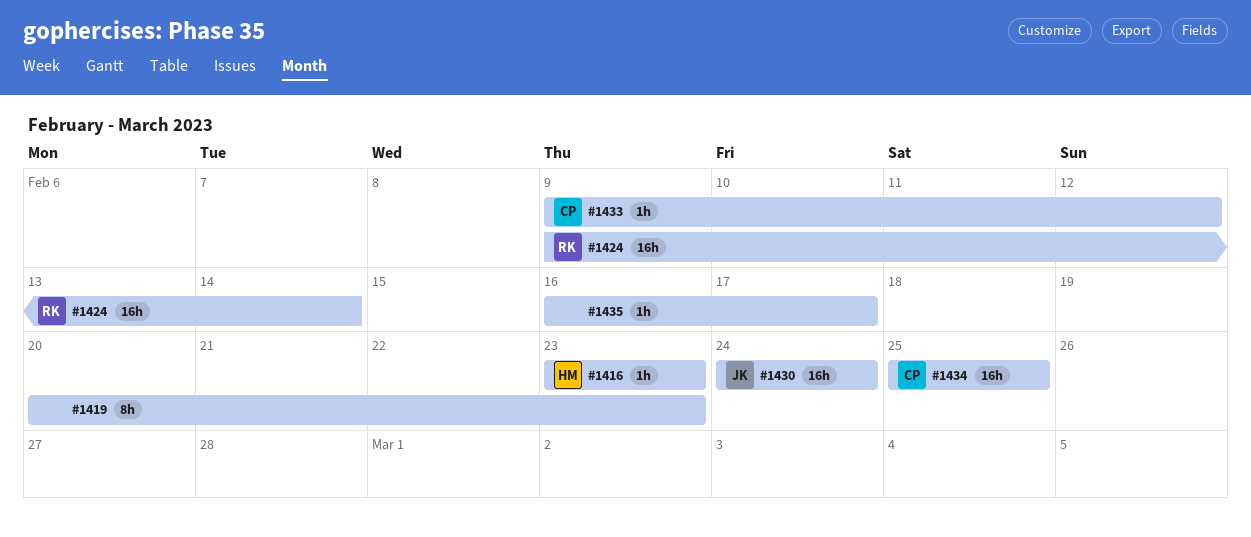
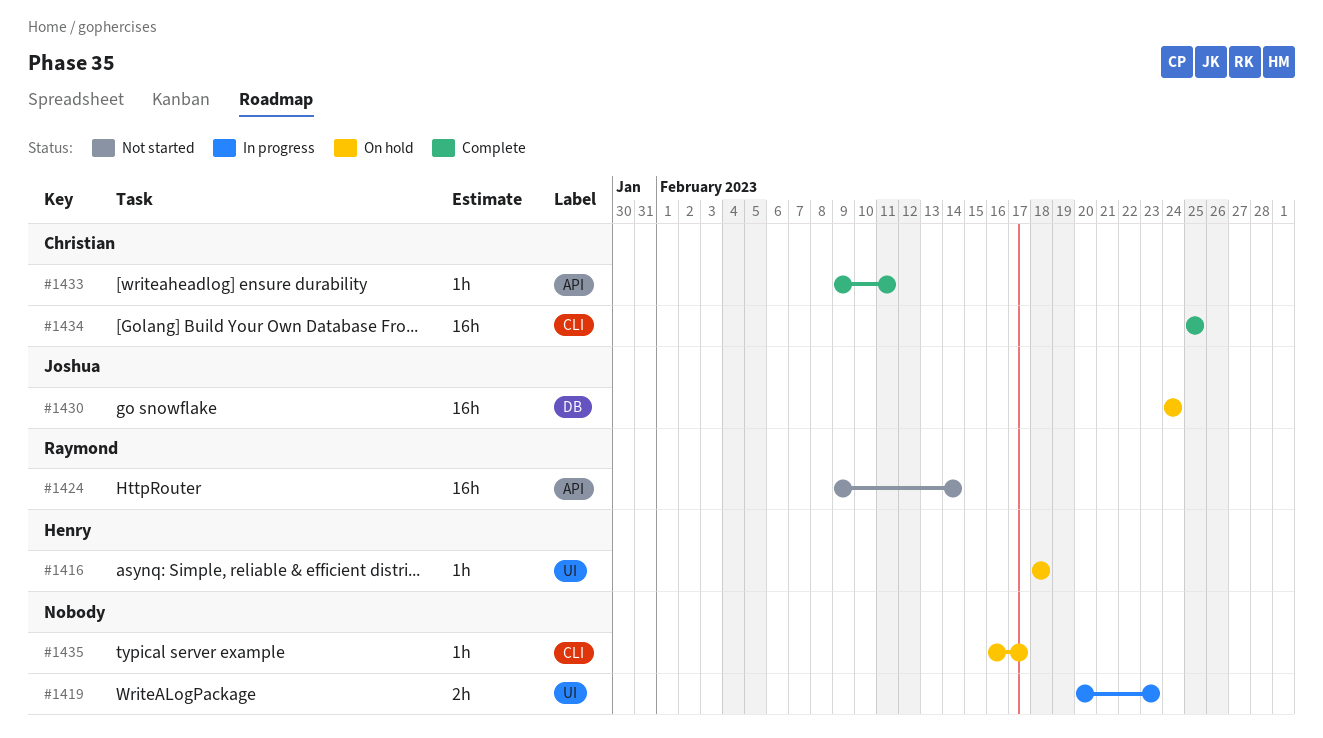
#1416, start: Feb 23 -> Feb 18
#1416, due: Feb 23 -> Feb 18
#1419, estimate: 8h -> 2h
#1433, due: Feb 12 -> Feb 11

